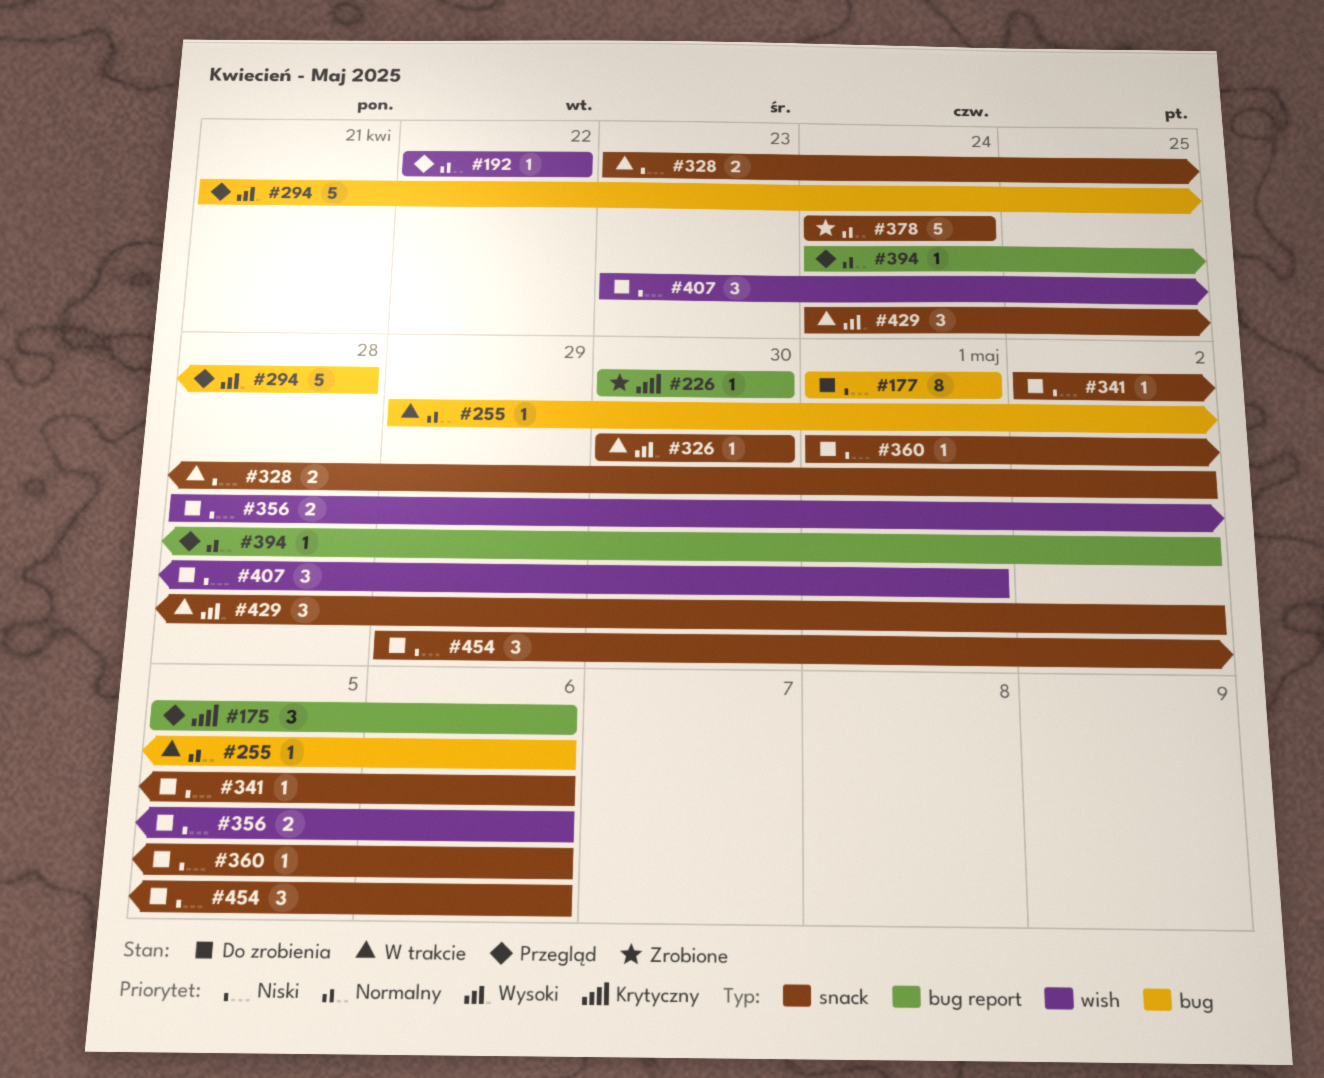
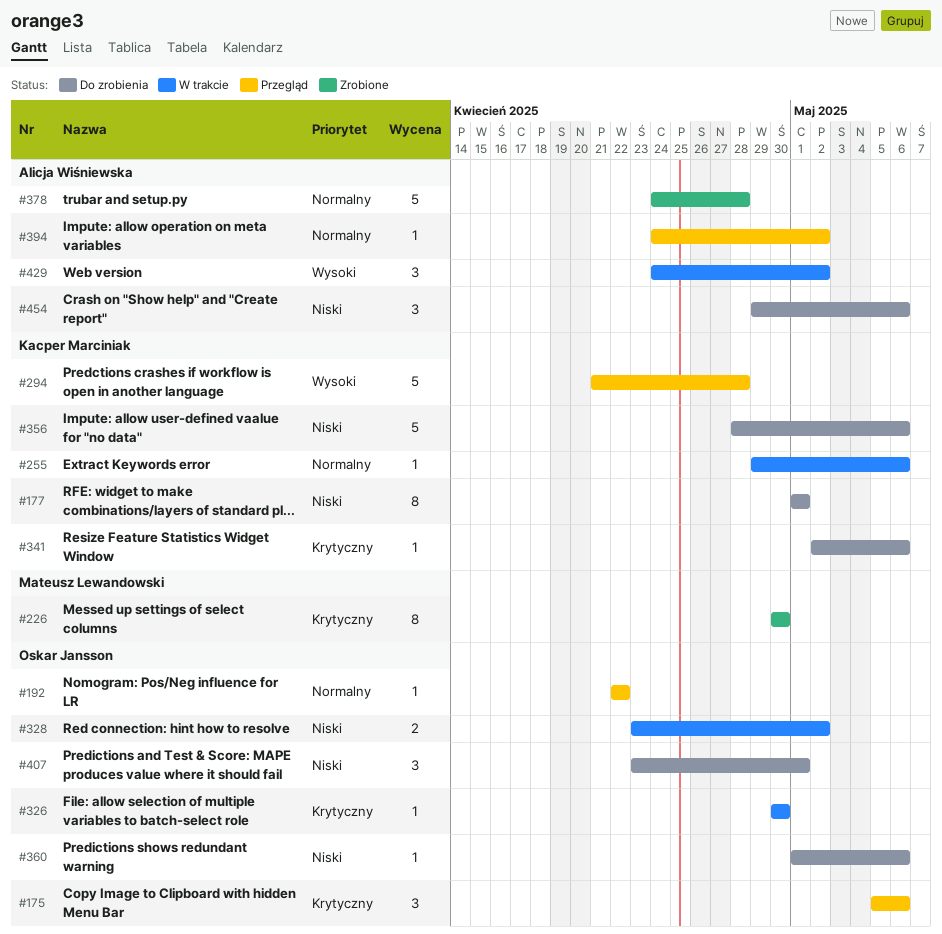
#226, estimate: 1 -> 8
#326, priority: Wysoki -> Krytyczny
#341, priority: Niski -> Krytyczny
#356, estimate: 2 -> 5
#378, due: Apr 24 -> Apr 28

